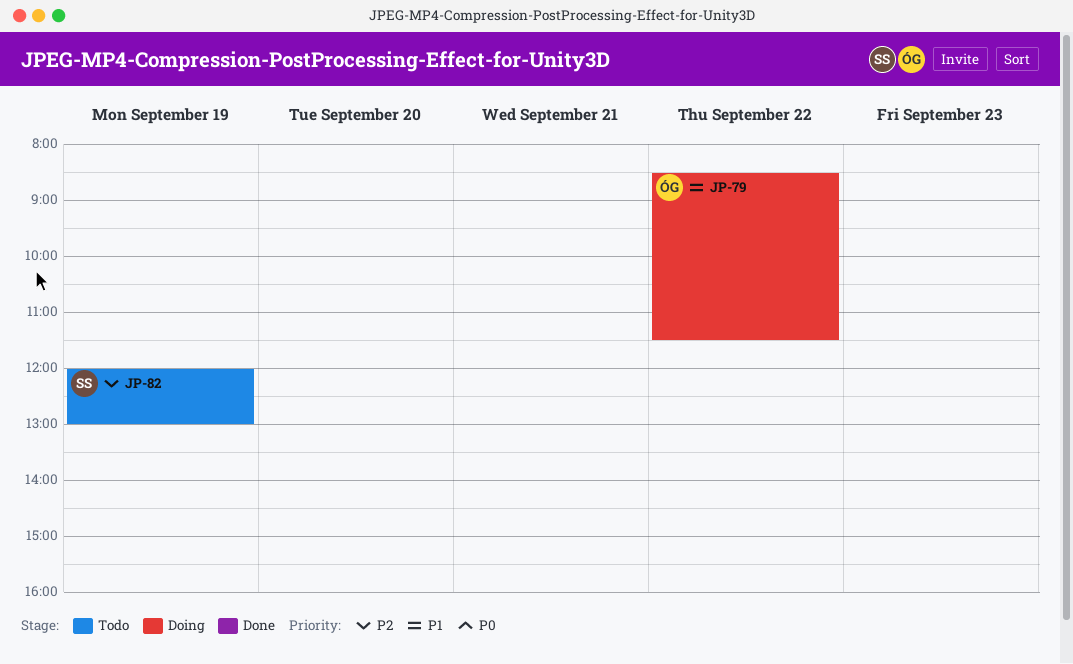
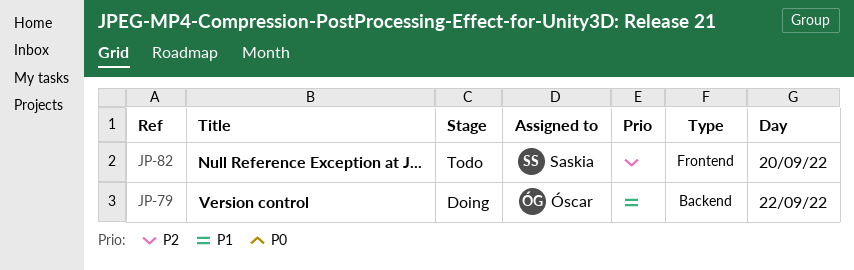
JP-82, day: Sep 19 -> Sep 20

